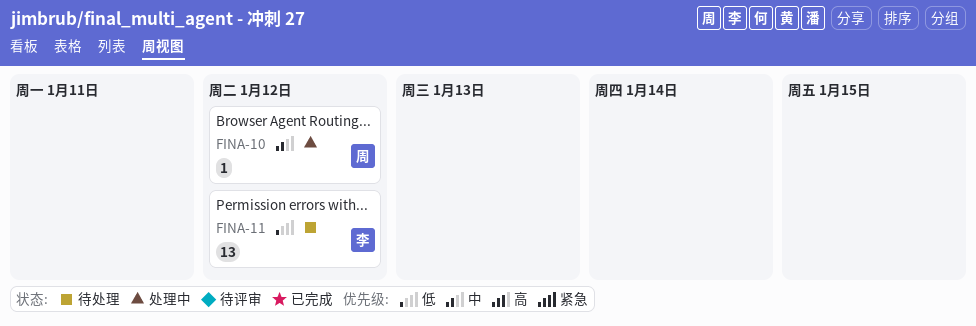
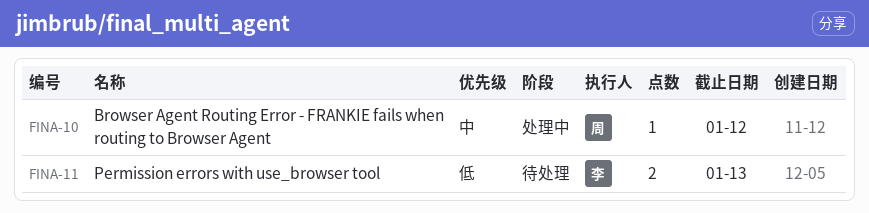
FINA-11, estimate: 13 -> 2
FINA-11, due: Jan 12 -> Jan 13

